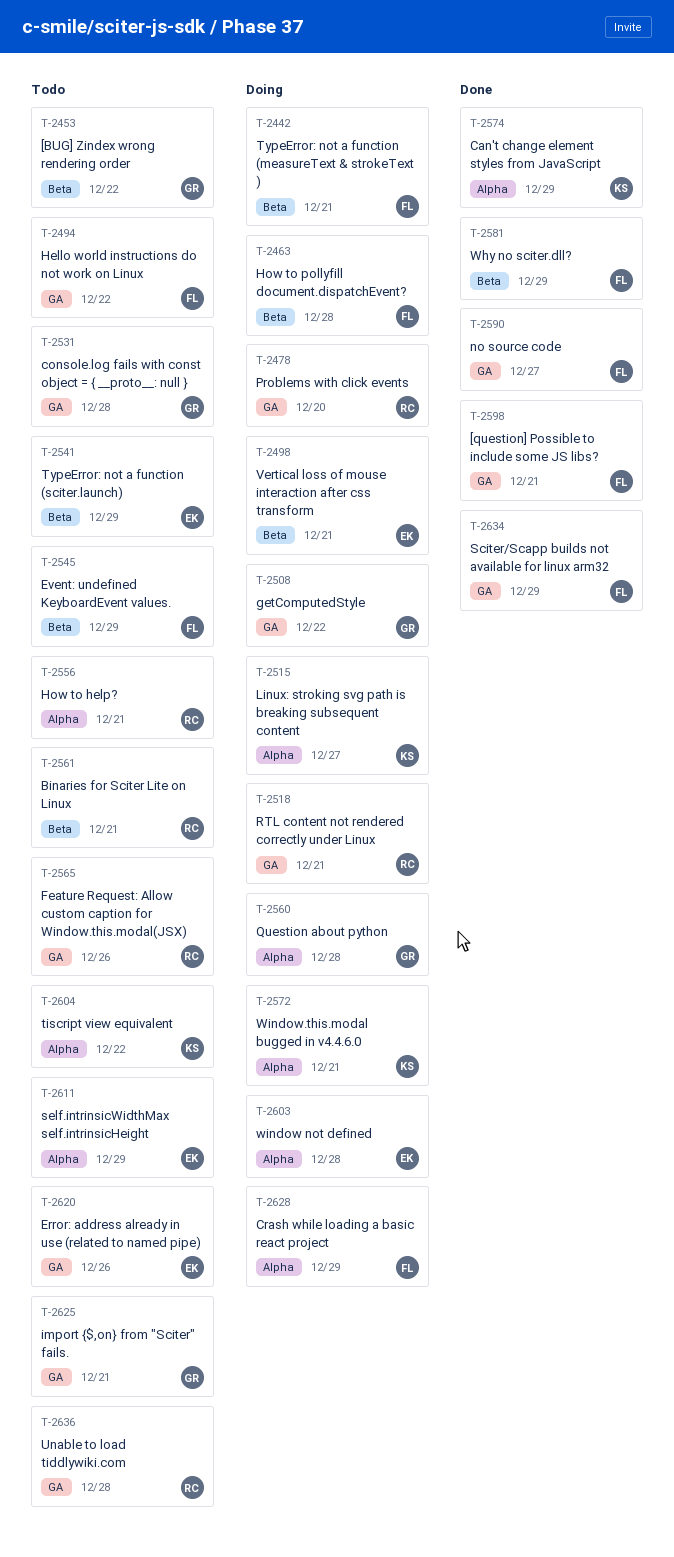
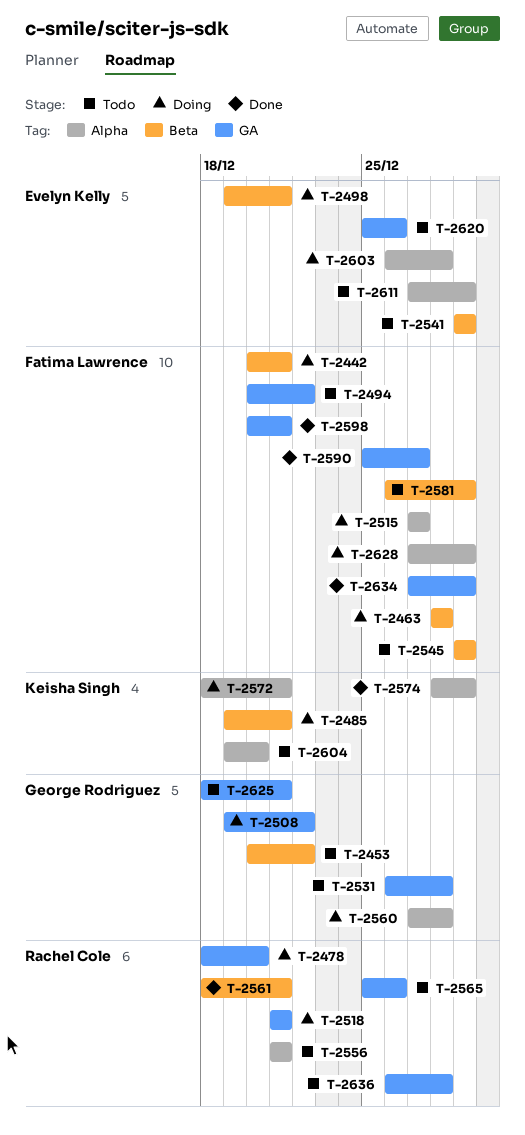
T-2485: none -> present
T-2515, owner: Keisha Singh -> Fatima Lawrence
T-2561, status: Todo -> Done
T-2581, status: Done -> Todo
T-2604, due: Dec 22 -> Dec 20

